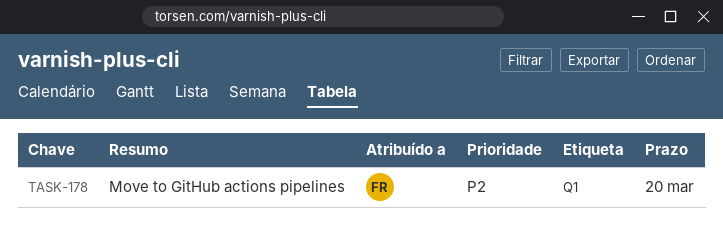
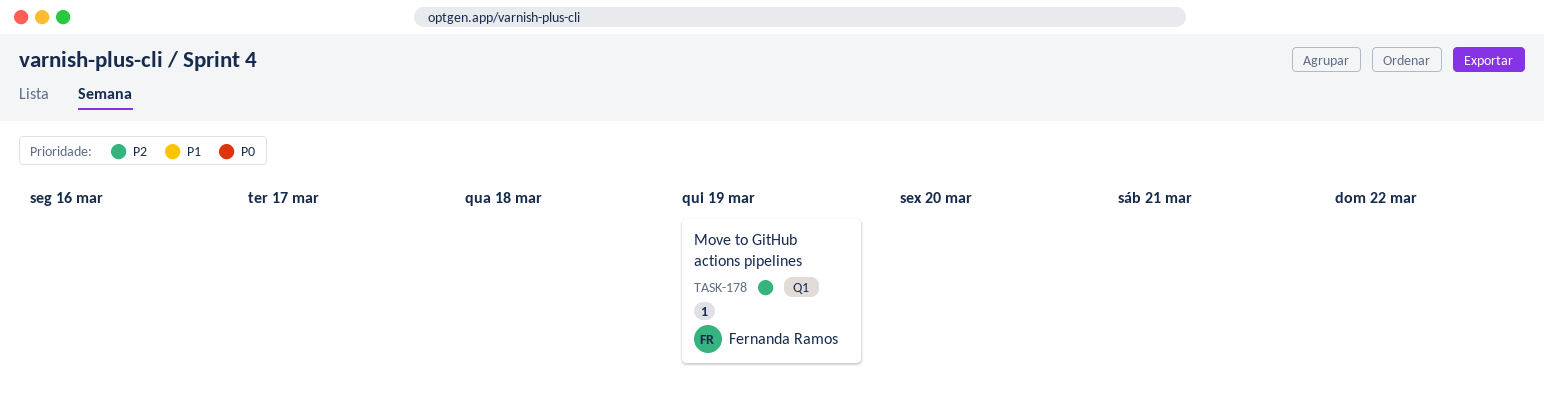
TASK-178, due: Mar 20 -> Mar 19

